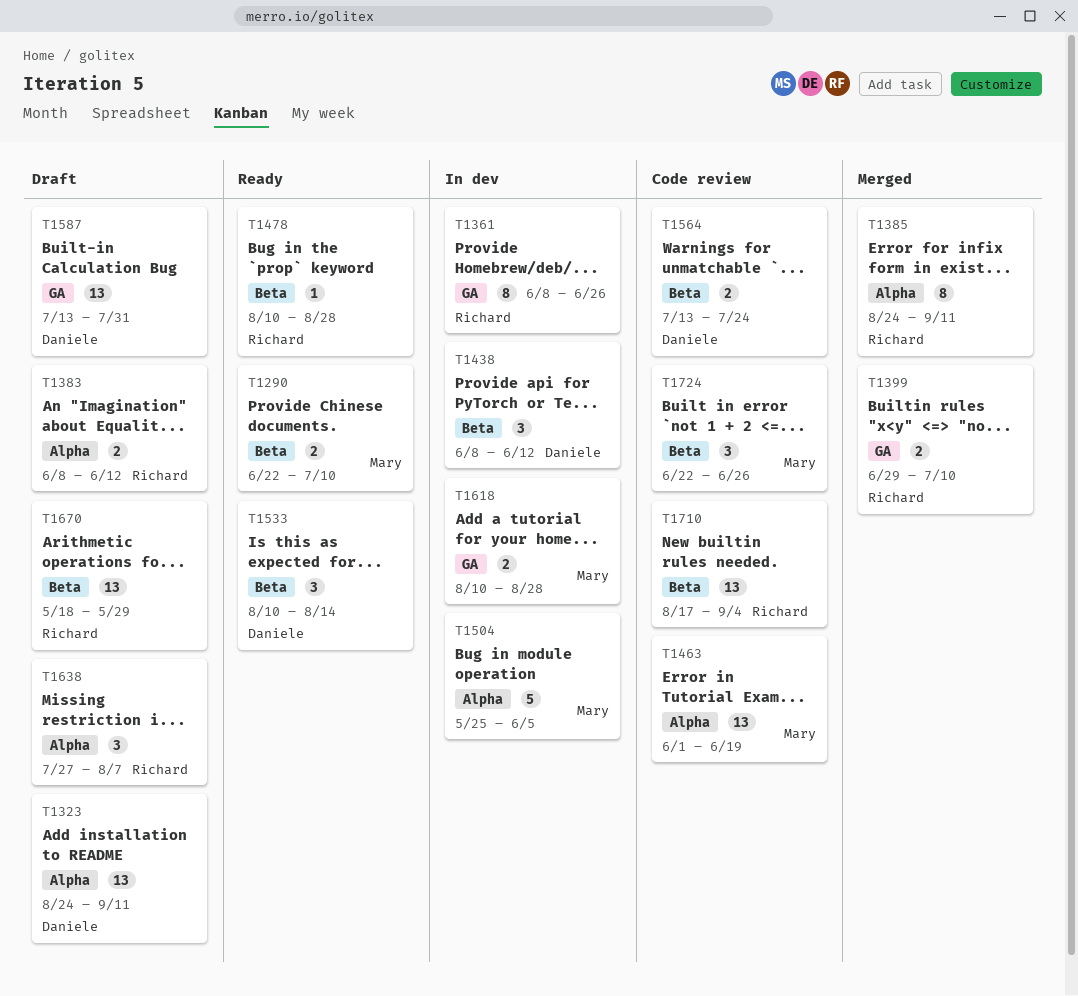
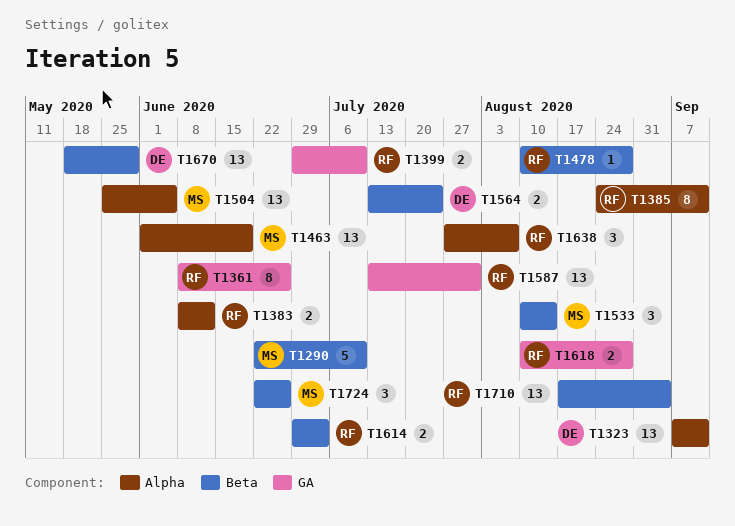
T1290, estimate: 2 -> 5
T1323, start: Aug 24 -> Sep 7
T1438: present -> none
T1504, estimate: 5 -> 13
T1533, owner: Daniele -> Mary
T1587, owner: Daniele -> Richard
T1614: none -> present
T1618, owner: Mary -> Richard
T1670, owner: Richard -> Daniele

